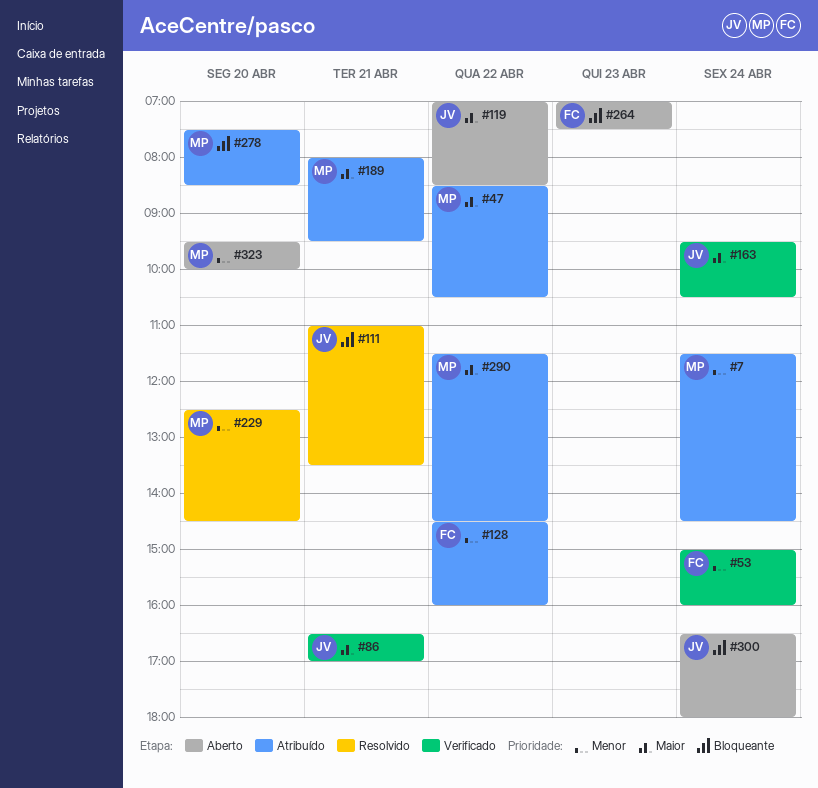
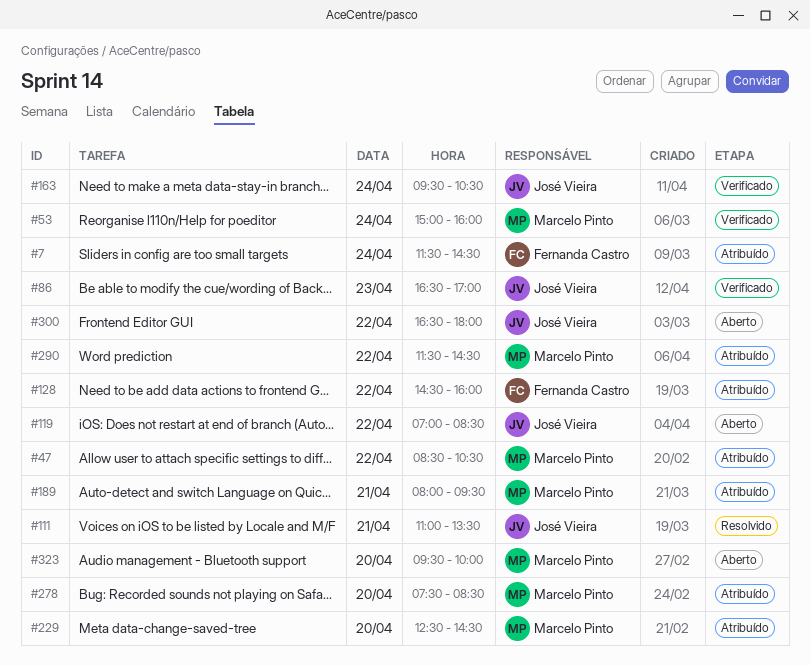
#7, owner: Marcelo Pinto -> Fernanda Castro
#53, owner: Fernanda Castro -> Marcelo Pinto
#86, day: Apr 21 -> Apr 23
#229, status: Resolvido -> Atribuído
#264: present -> none
#300, day: Apr 24 -> Apr 22

